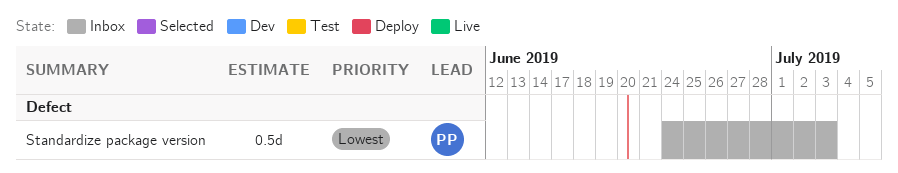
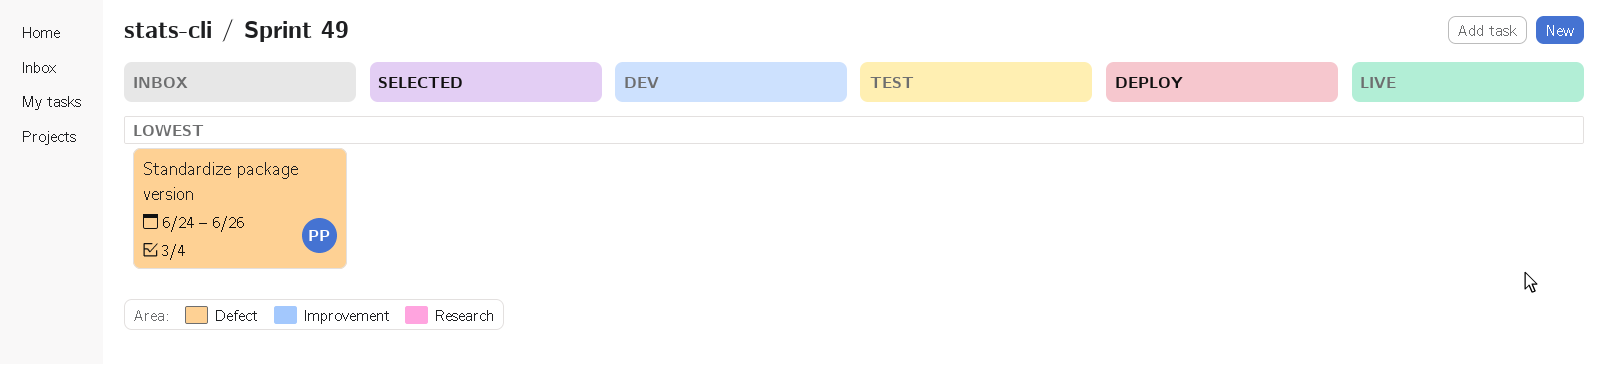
Standardize package version, due: Jul 3 -> Jun 26

